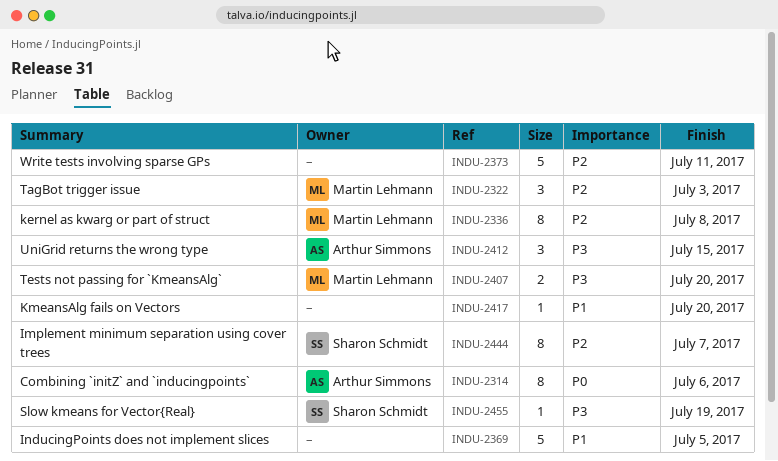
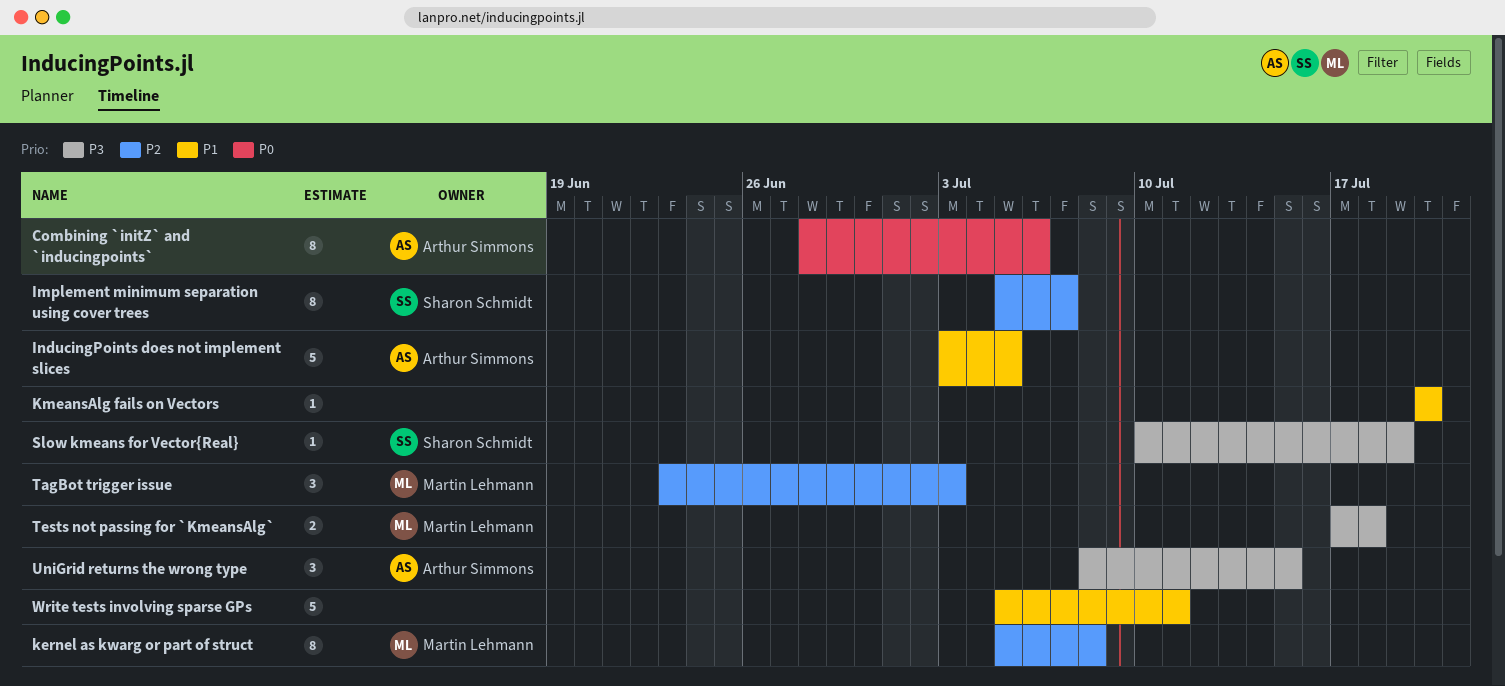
InducingPoints does not implement slices, owner: none -> Arthur Simmons
Tests not passing for `KmeansAlg`, due: Jul 20 -> Jul 18
Write tests involving sparse GPs, priority: P2 -> P1

